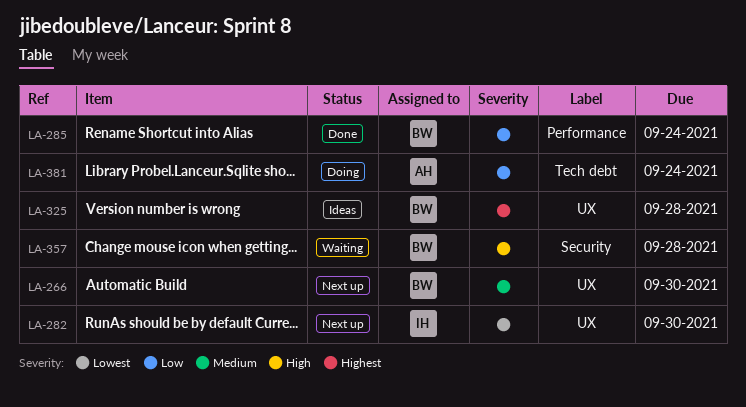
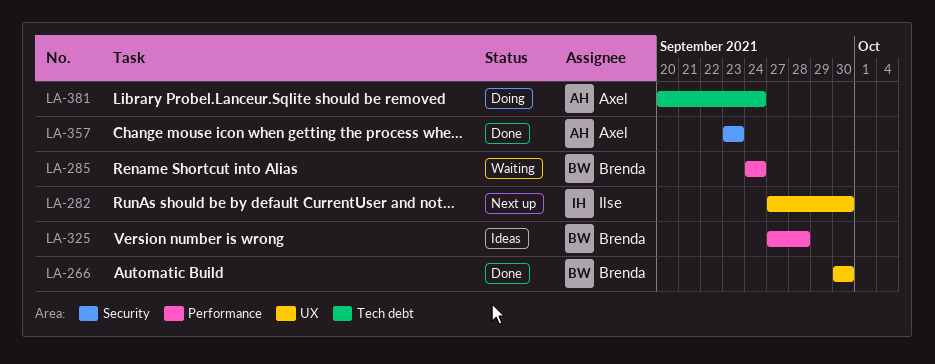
LA-266, status: Next up -> Done
LA-285, status: Done -> Waiting
LA-325, label: UX -> Performance
LA-357, status: Waiting -> Done
LA-357, owner: Brenda -> Axel
LA-357, due: Sep 28 -> Sep 23

